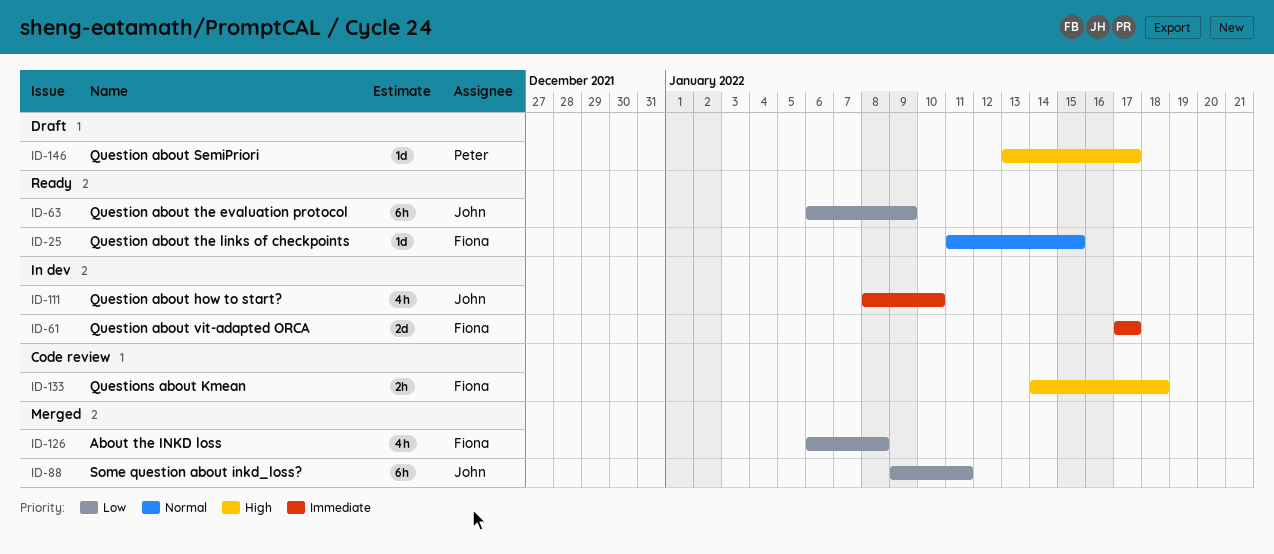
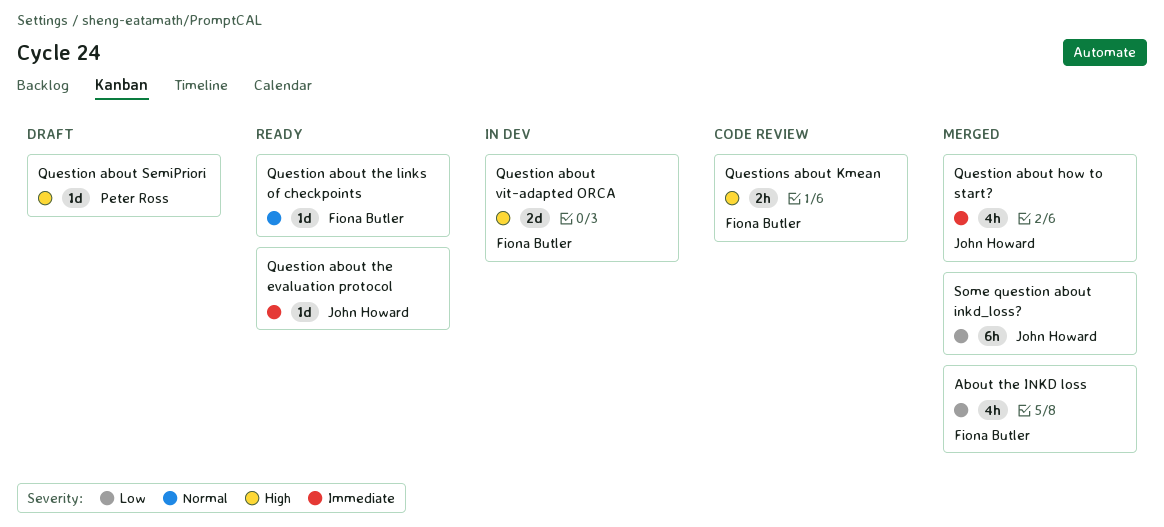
Question about how to start?, status: In dev -> Merged
Question about the evaluation protocol, priority: Low -> Immediate
Question about the evaluation protocol, estimate: 6h -> 1d
Question about vit-adapted ORCA, priority: Immediate -> High

